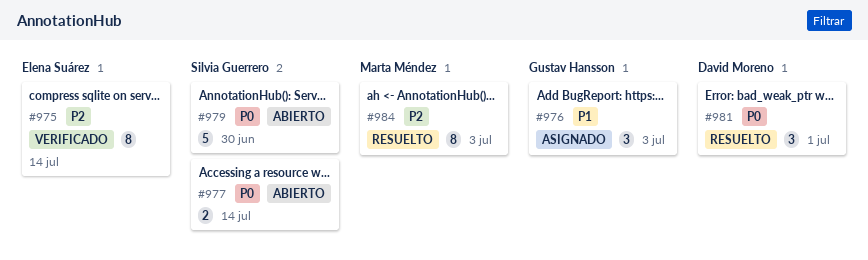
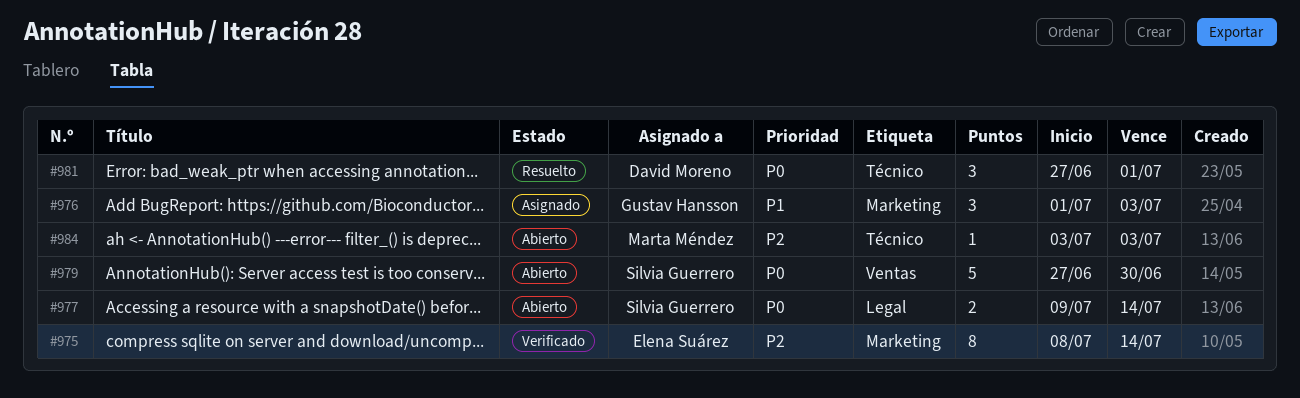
#984, status: Resuelto -> Abierto
#984, estimate: 8 -> 1

